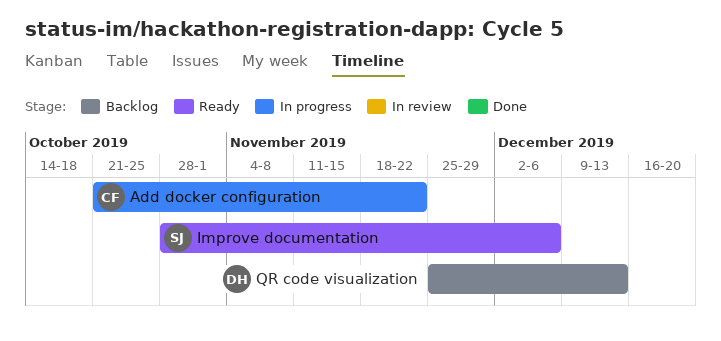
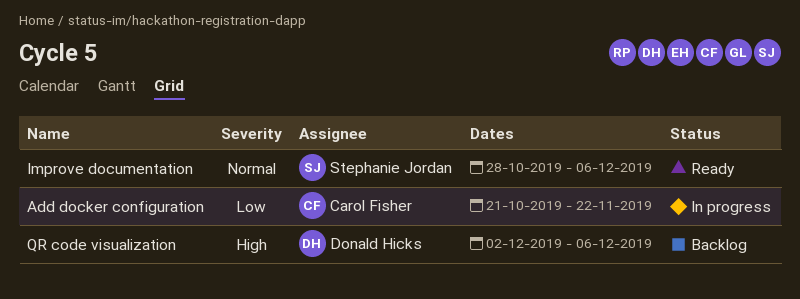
QR code visualization, start: Nov 25 -> Dec 2
QR code visualization, due: Dec 13 -> Dec 6

